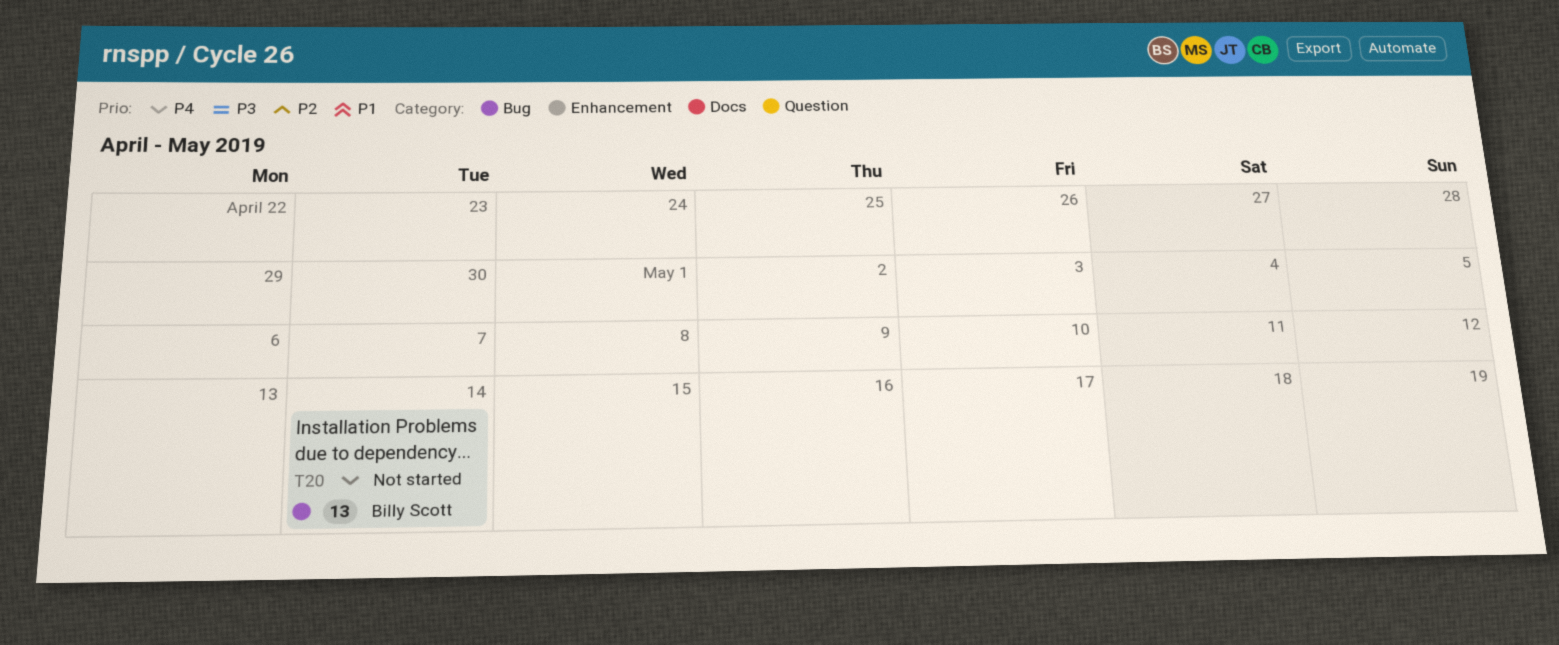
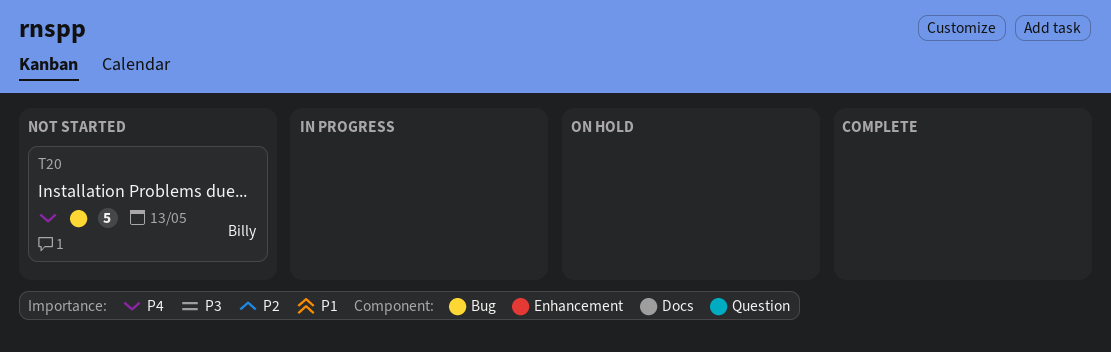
T20, estimate: 13 -> 5
T20, due: May 14 -> May 13

